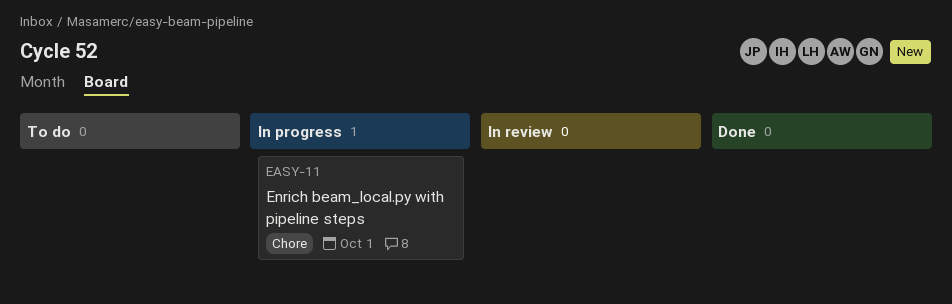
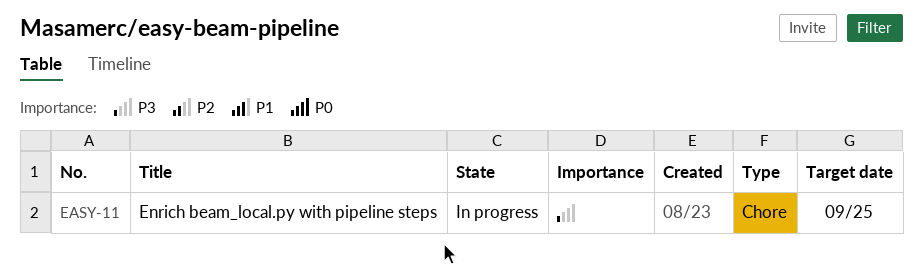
EASY-11, due: Oct 1 -> Sep 25

